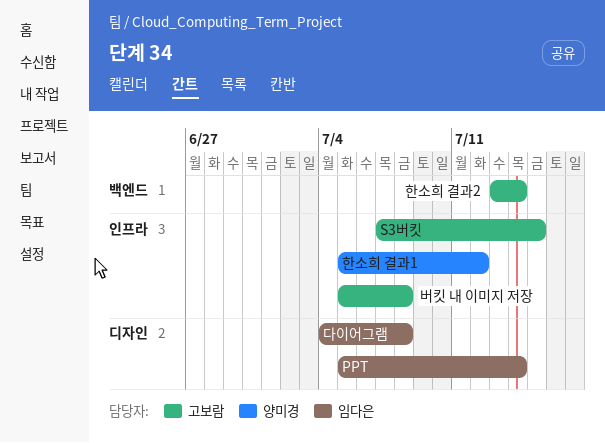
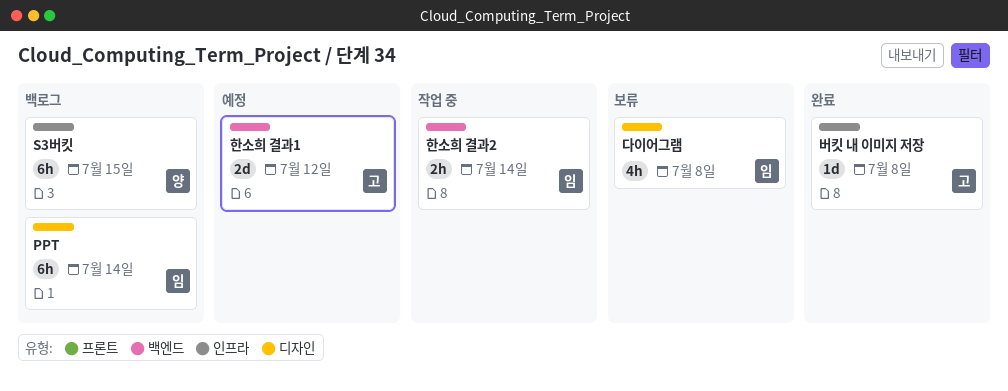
S3버킷, owner: 고보람 -> 양미경
한소희 결과1, owner: 양미경 -> 고보람
한소희 결과1, label: 인프라 -> 백엔드
한소희 결과2, owner: 고보람 -> 임다은

